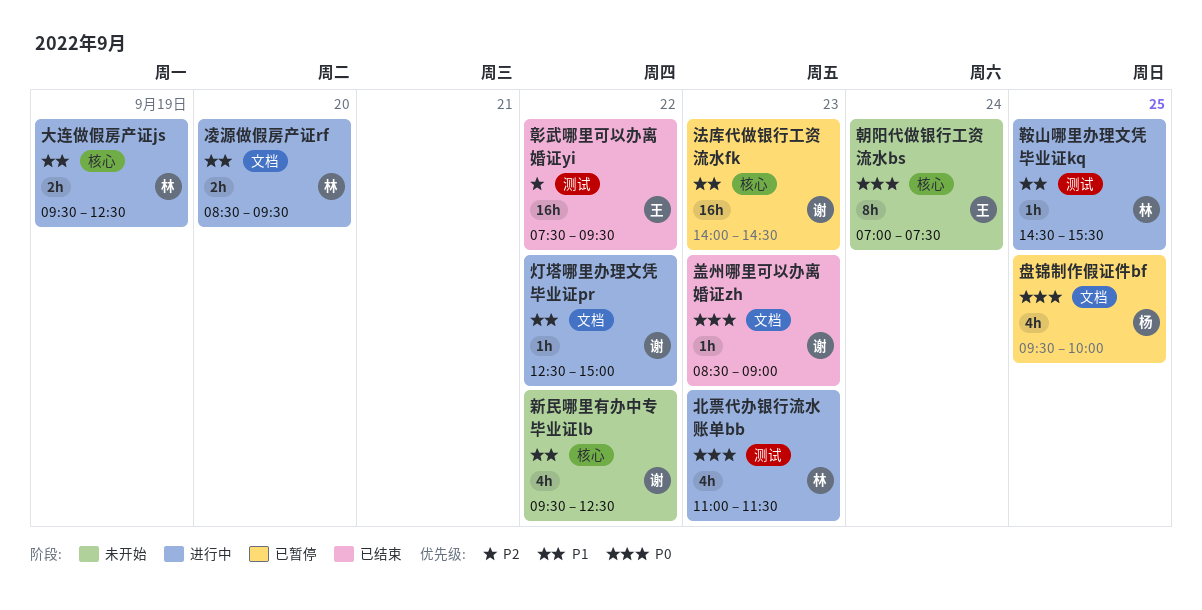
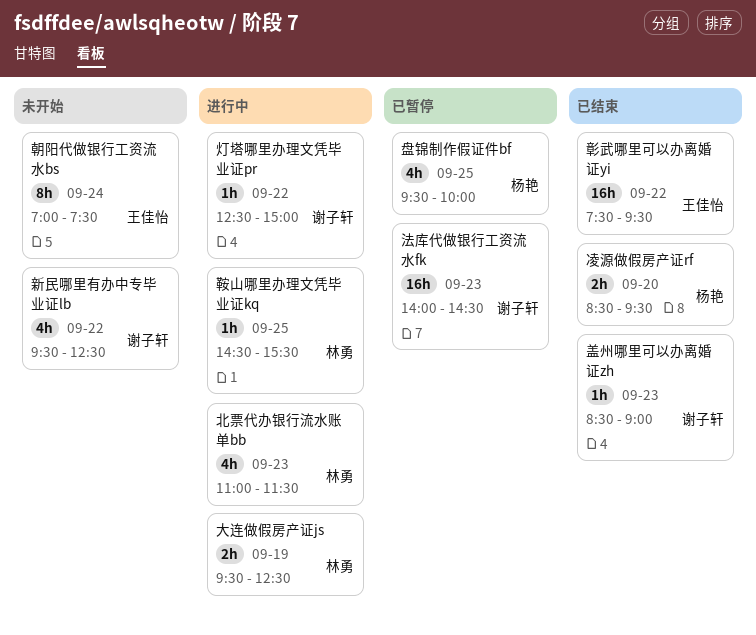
凌源做假房产证rf, status: 进行中 -> 已结束
凌源做假房产证rf, owner: 林勇 -> 杨艳

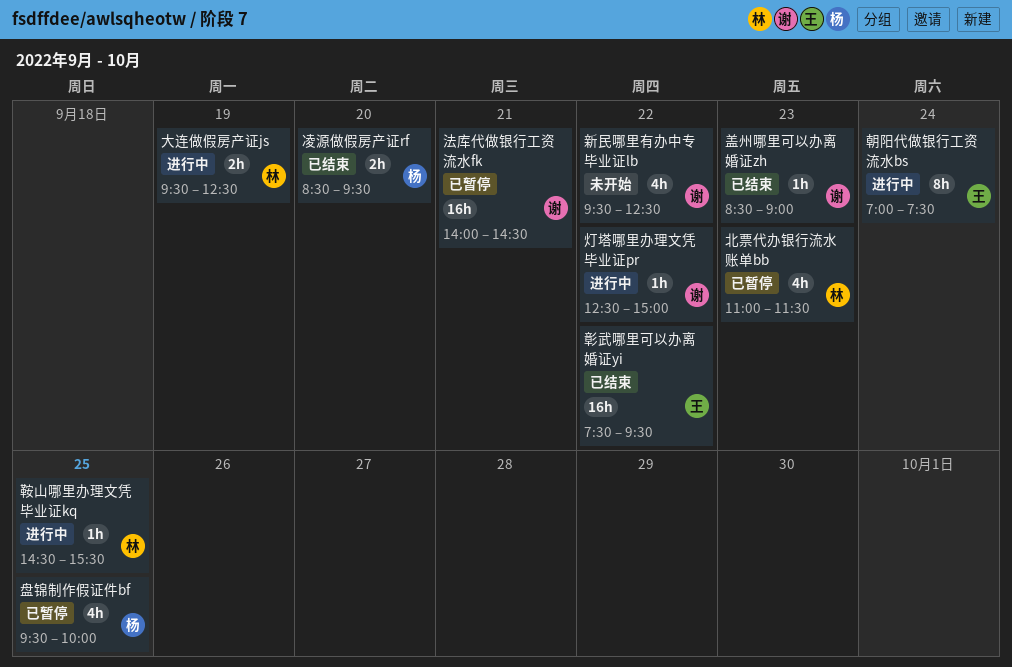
北票代办银行流水账单bb, status: 进行中 -> 已暂停
朝阳代做银行工资流水bs, status: 未开始 -> 进行中
法库代做银行工资流水fk, day: Sep 23 -> Sep 21

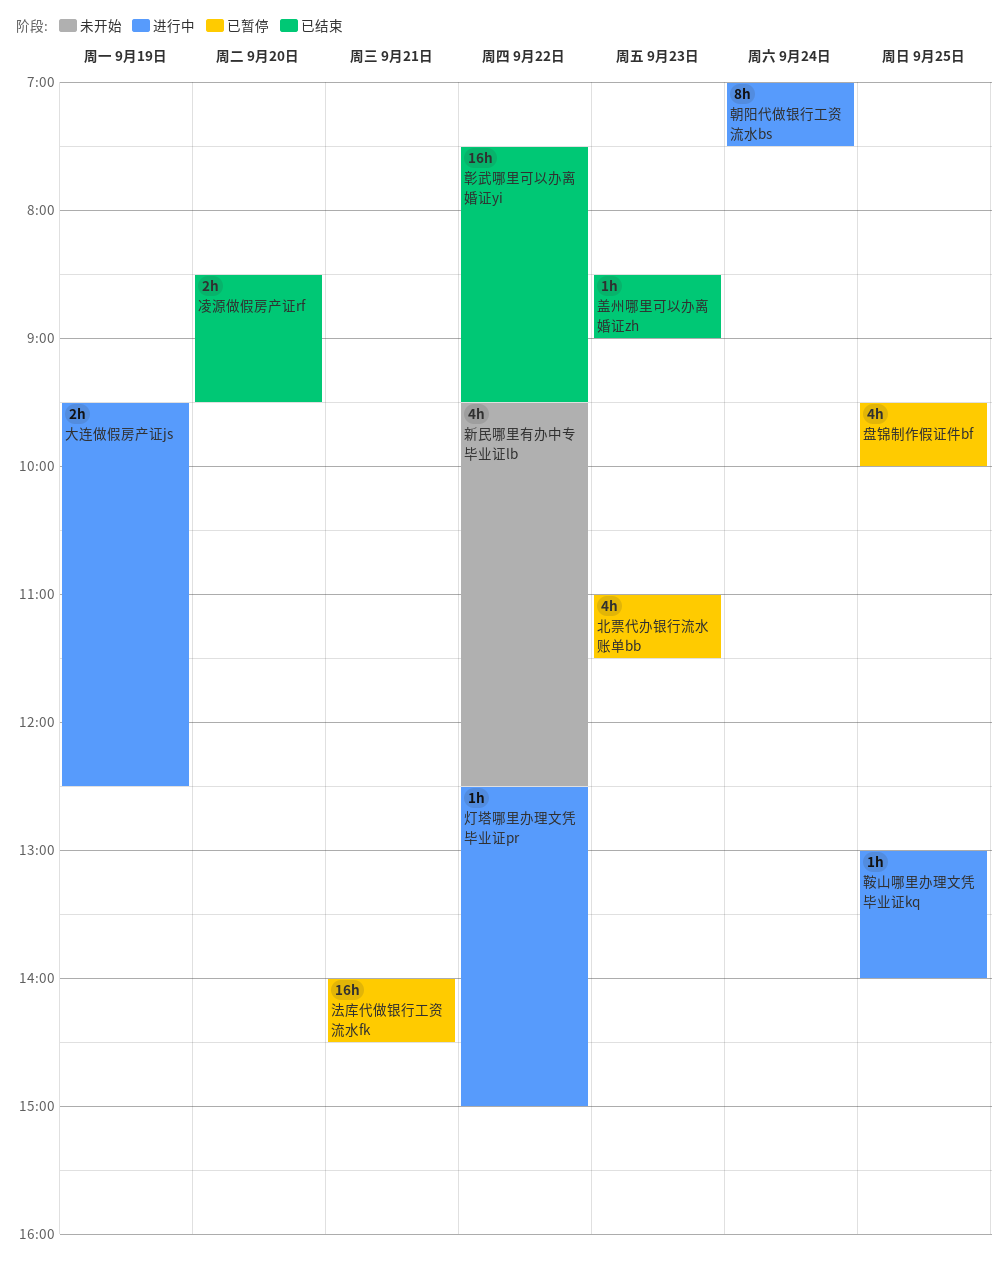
鞍山哪里办理文凭毕业证kq, begins: 14:30 -> 13:00
鞍山哪里办理文凭毕业证kq, ends: 15:30 -> 14:00

